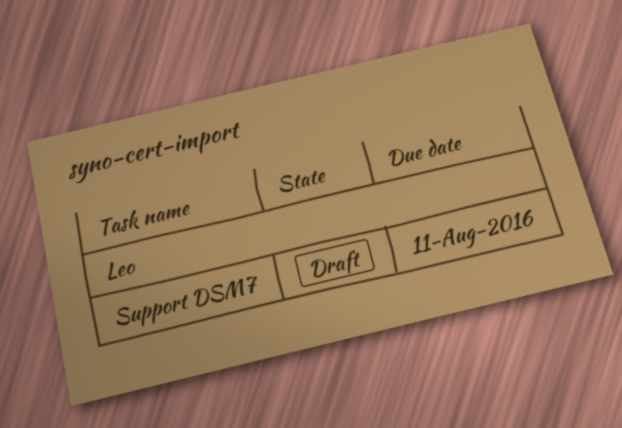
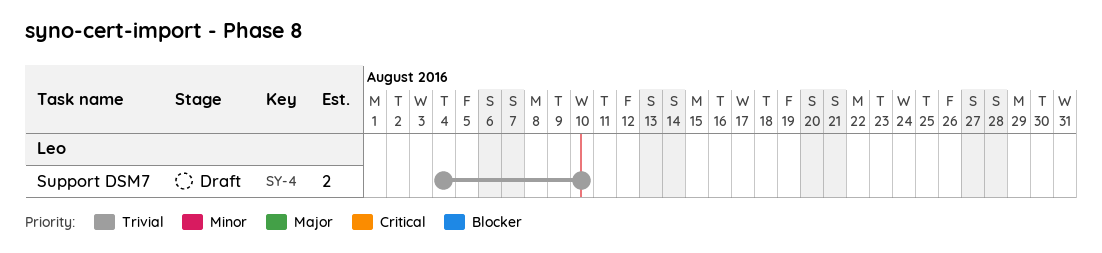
Support DSM7, due: Aug 11 -> Aug 10

